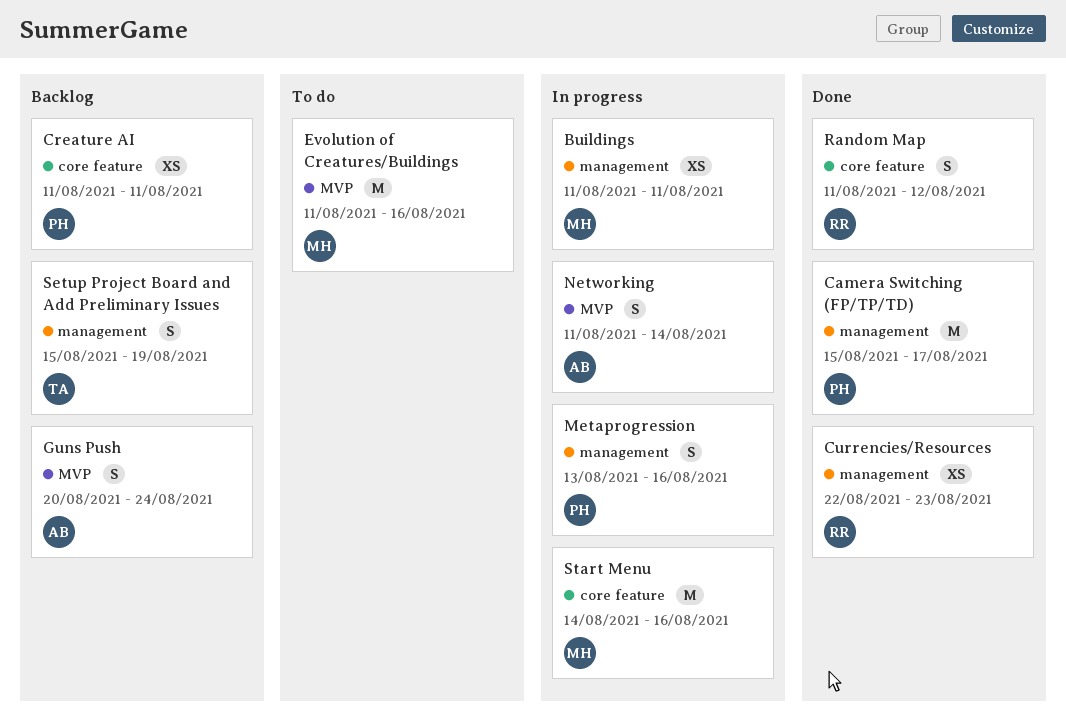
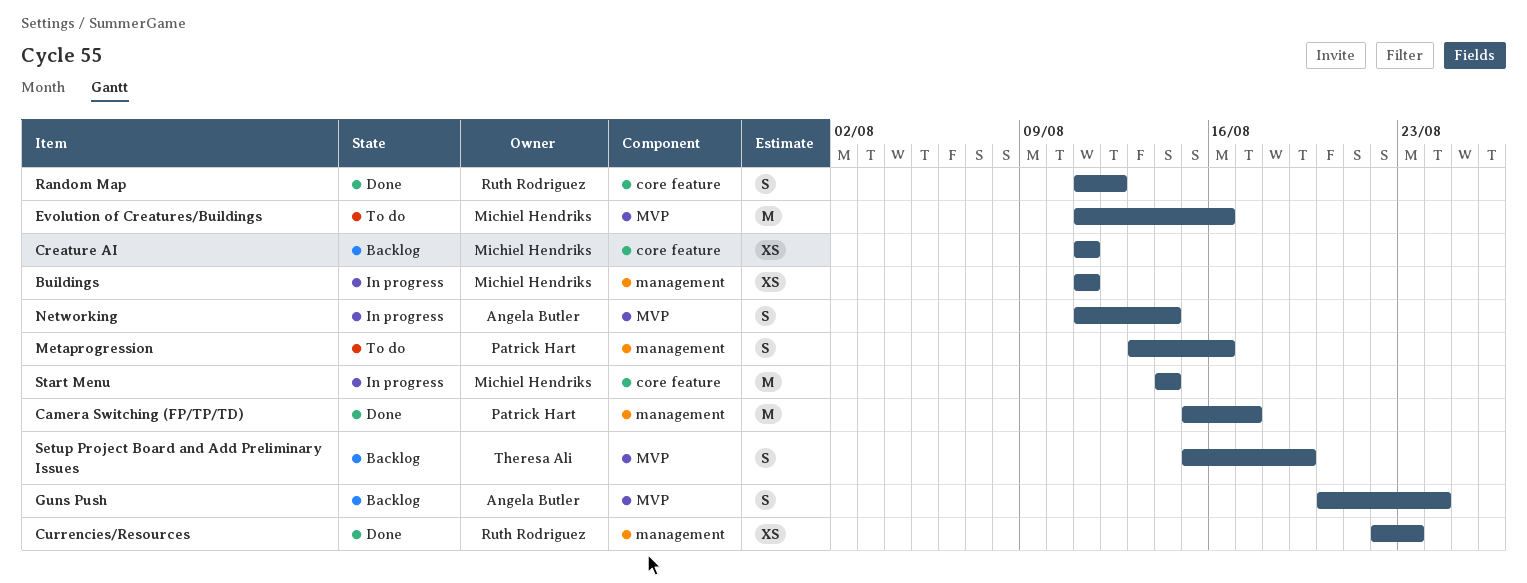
Creature AI, owner: Patrick Hart -> Michiel Hendriks
Metaprogression, status: In progress -> To do
Setup Project Board and Add Preliminary Issues, label: management -> MVP
Start Menu, due: Aug 16 -> Aug 14

